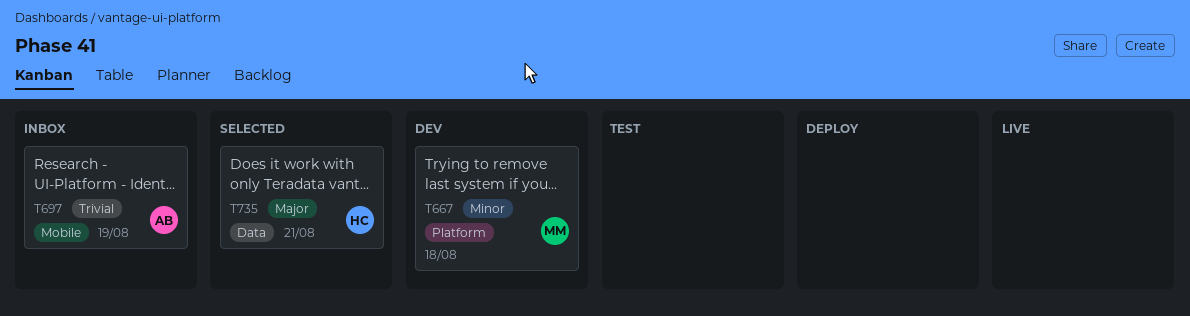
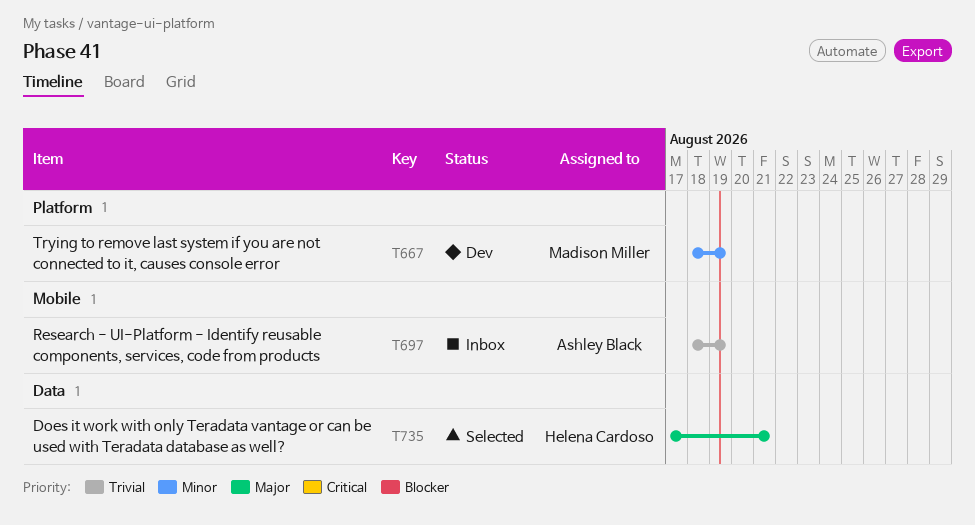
T667, due: Aug 18 -> Aug 19

